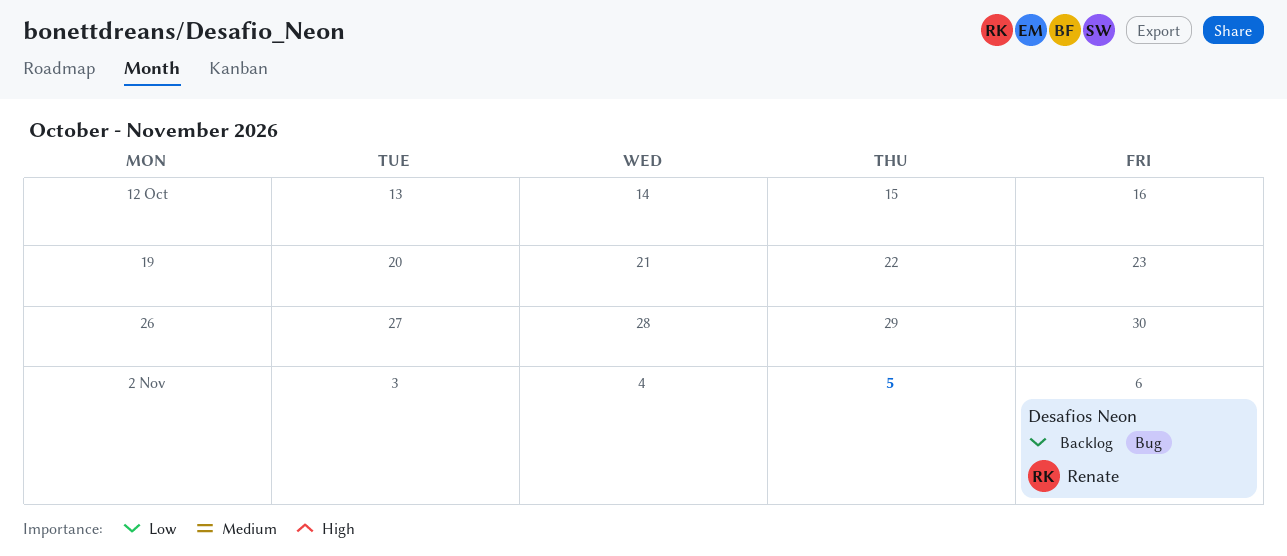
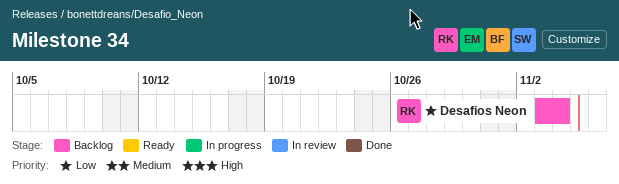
Desafios Neon, due: Nov 6 -> Nov 4

